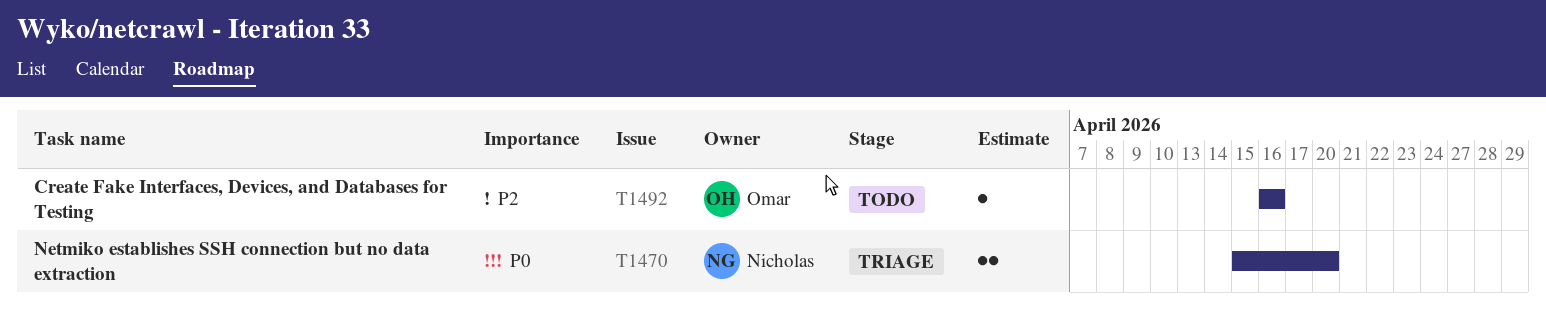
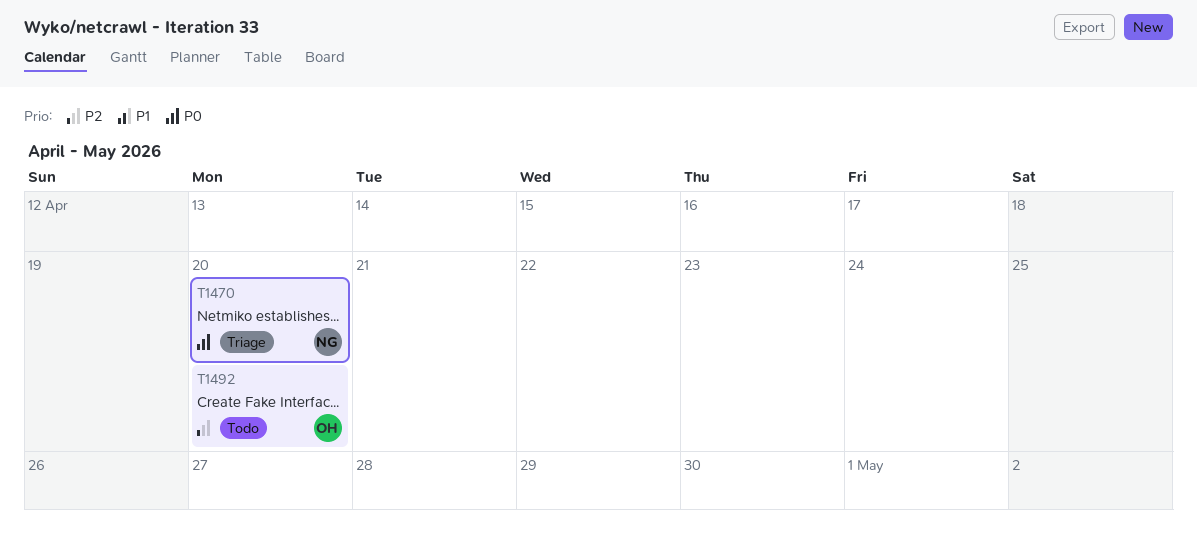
T1492, due: Apr 16 -> Apr 20

